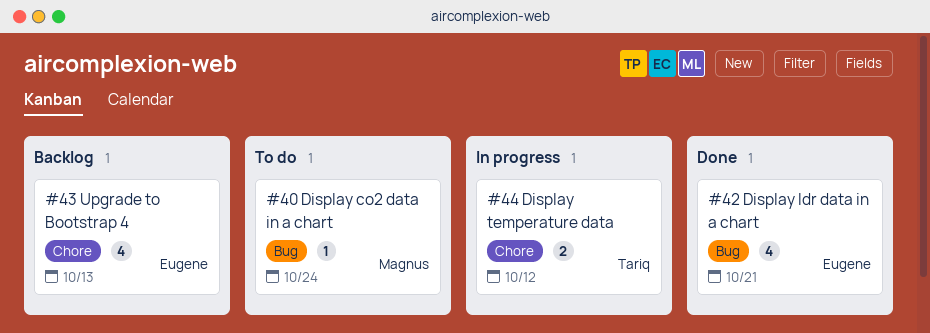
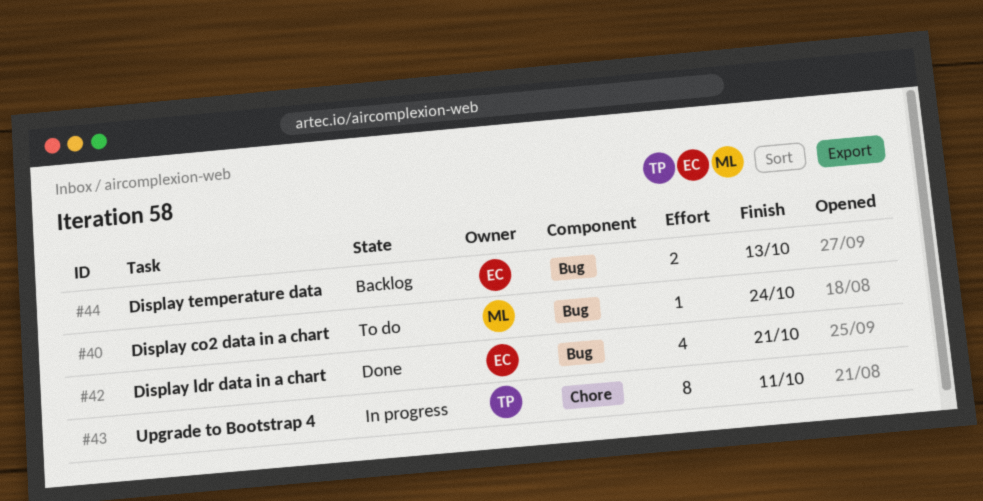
#43, status: Backlog -> In progress
#43, owner: Eugene -> Tariq
#43, estimate: 4 -> 8
#43, due: Oct 13 -> Oct 11
#44, status: In progress -> Backlog
#44, owner: Tariq -> Eugene
#44, label: Chore -> Bug
#44, due: Oct 12 -> Oct 13

